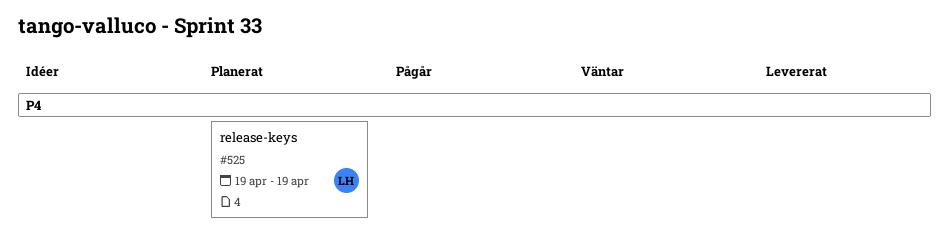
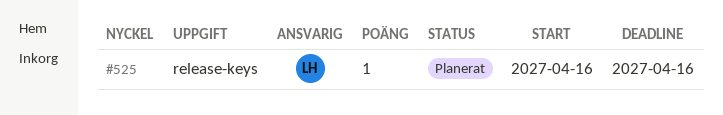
#525, start: Apr 19 -> Apr 16
#525, due: Apr 19 -> Apr 16

